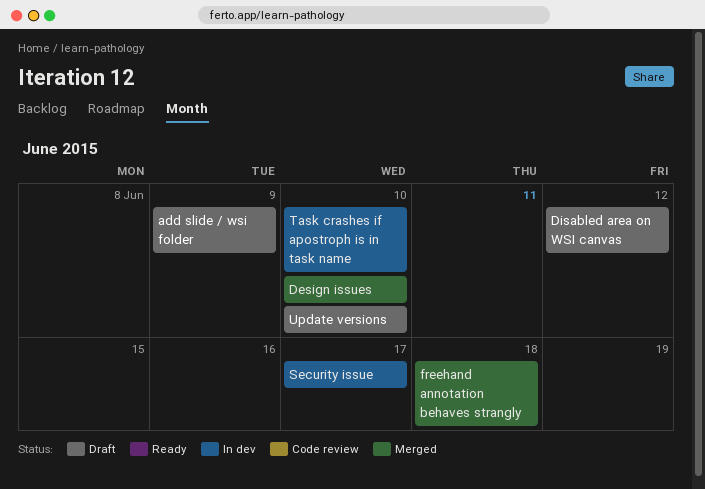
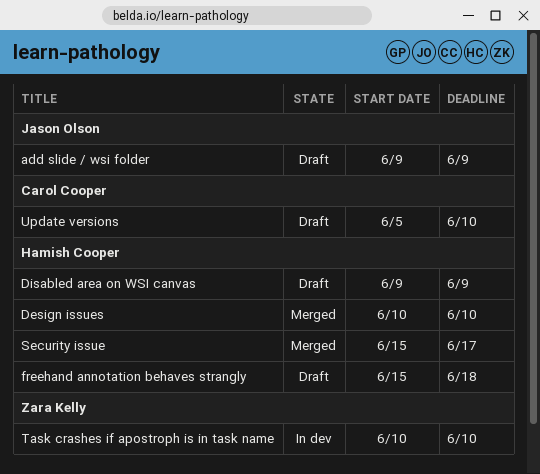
Disabled area on WSI canvas, due: Jun 12 -> Jun 9
freehand annotation behaves strangly, status: Merged -> Draft
Security issue, status: In dev -> Merged

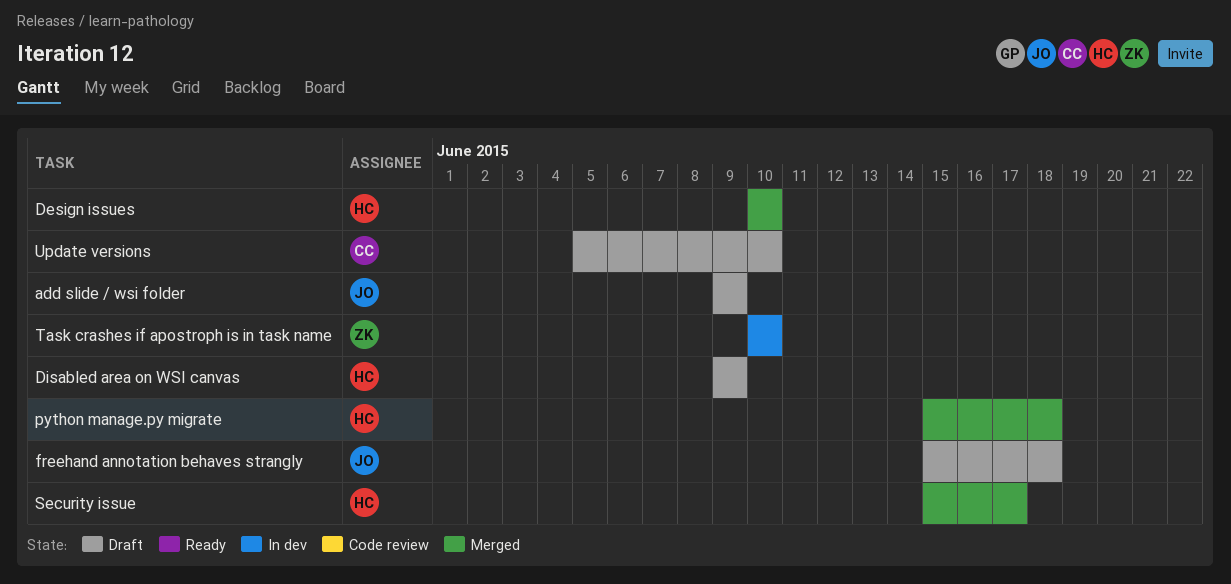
freehand annotation behaves strangly, owner: Hamish Cooper -> Jason Olson
python manage.py migrate: none -> present

